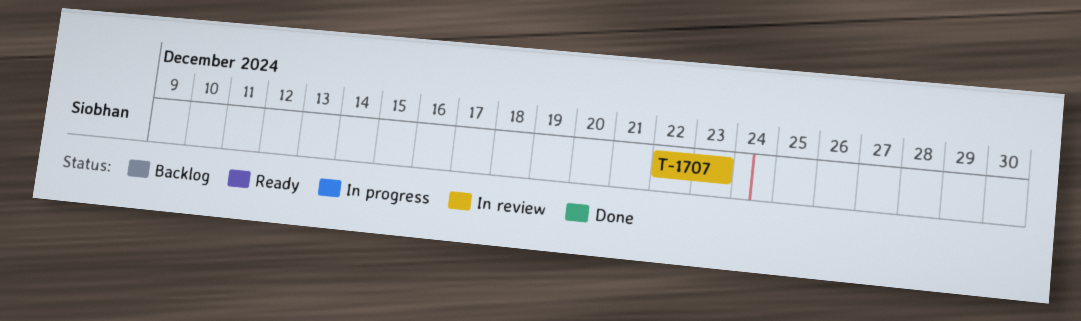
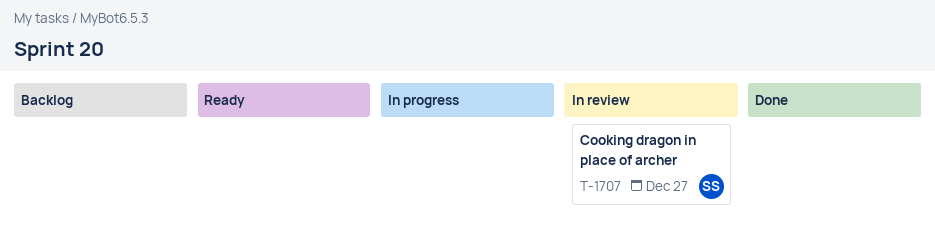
T-1707, due: Dec 23 -> Dec 27

